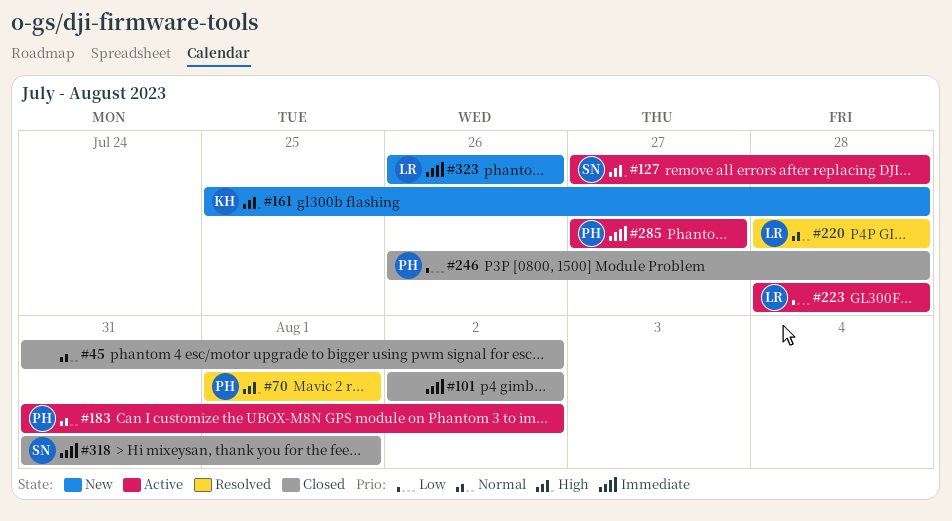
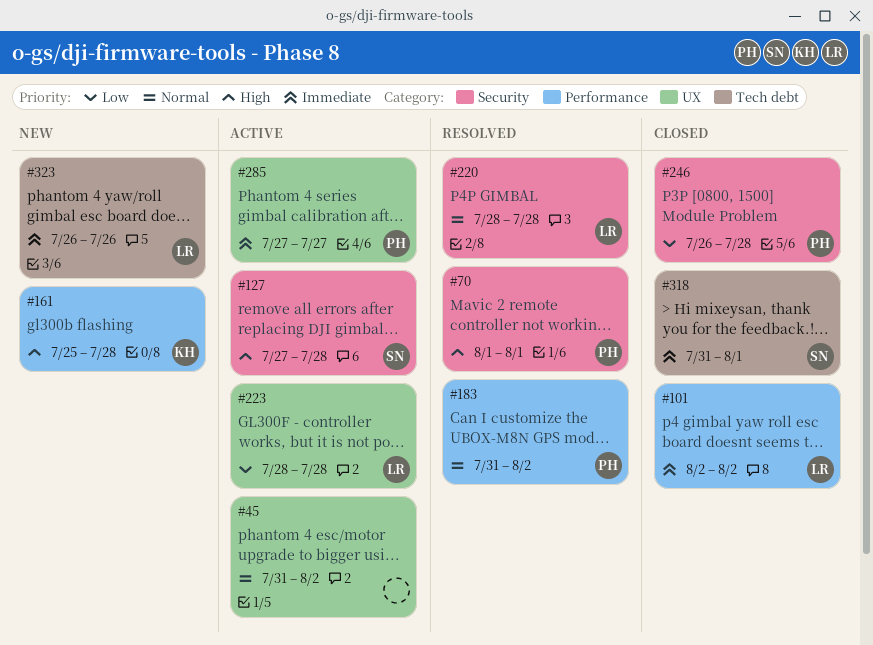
#45, status: Closed -> Active
#101, owner: none -> LR
#183, status: Active -> Resolved

